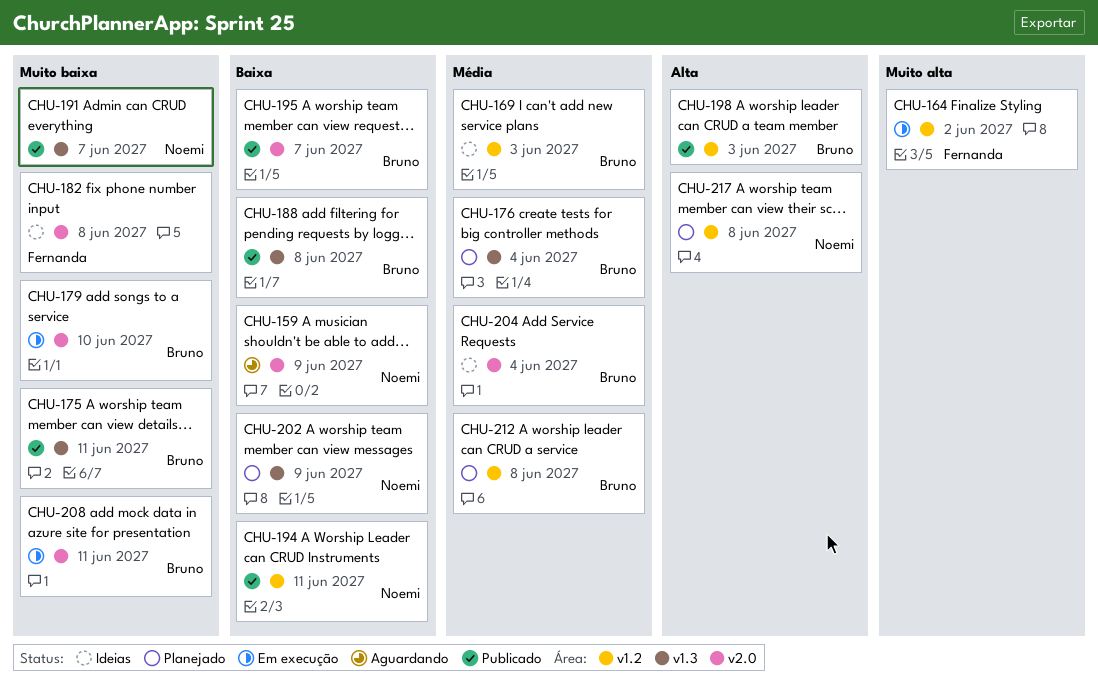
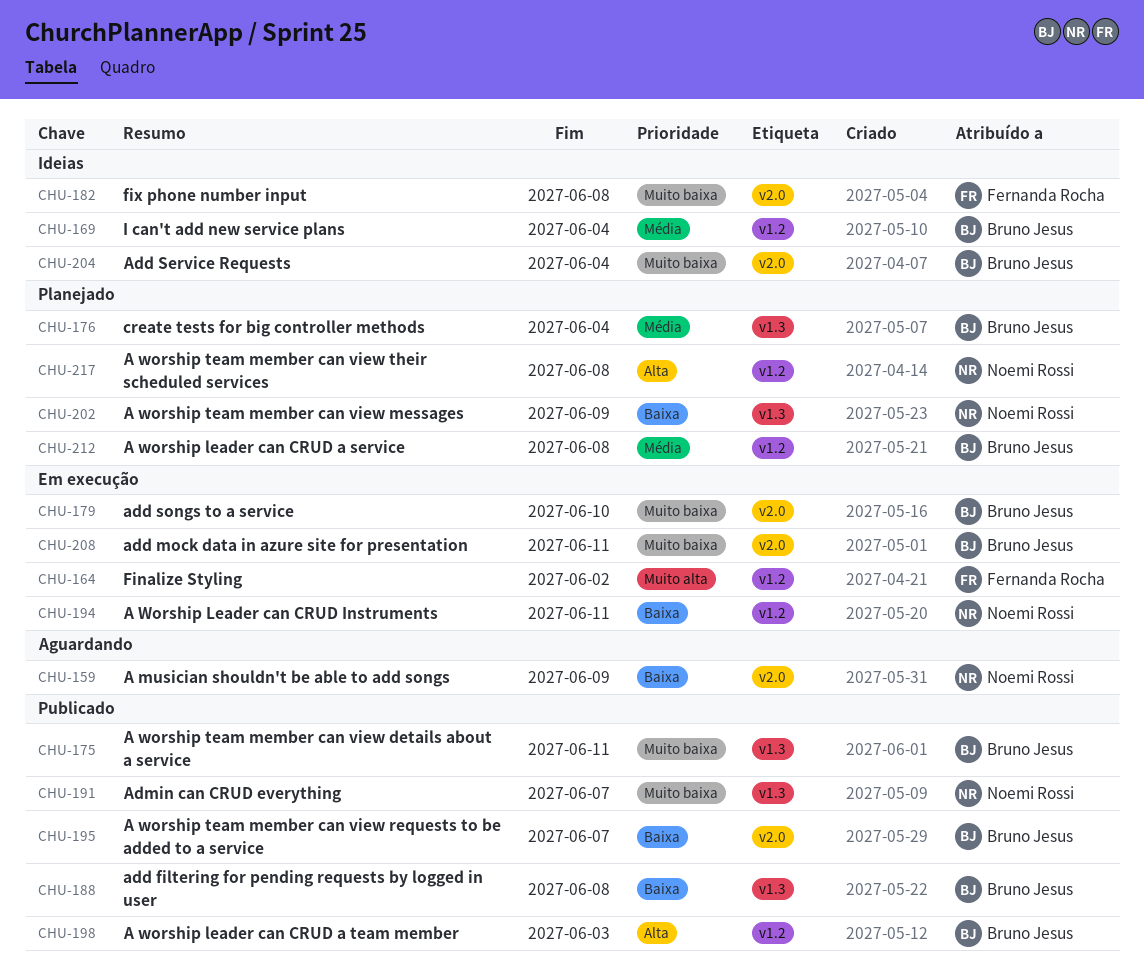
CHU-169, due: Jun 3 -> Jun 4
CHU-194, status: Publicado -> Em execução
CHU-204, priority: Média -> Muito baixa

